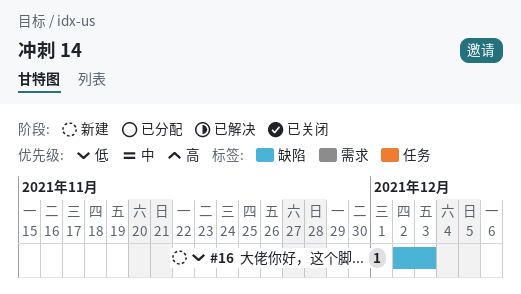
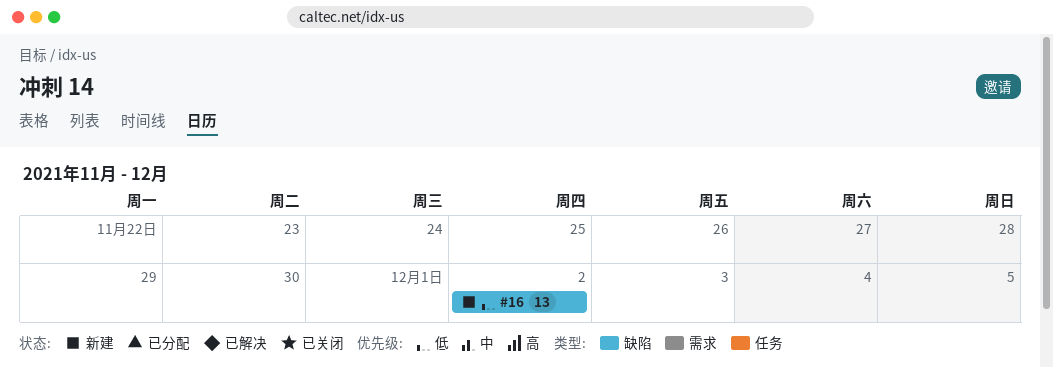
#16, estimate: 1 -> 13
#16, due: Dec 3 -> Dec 2

